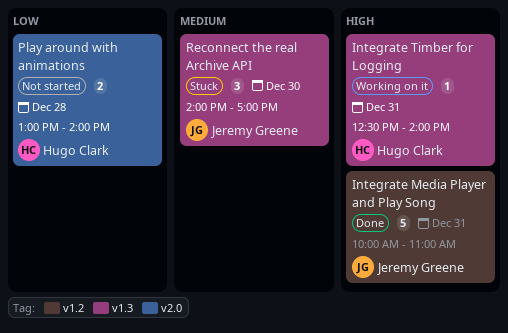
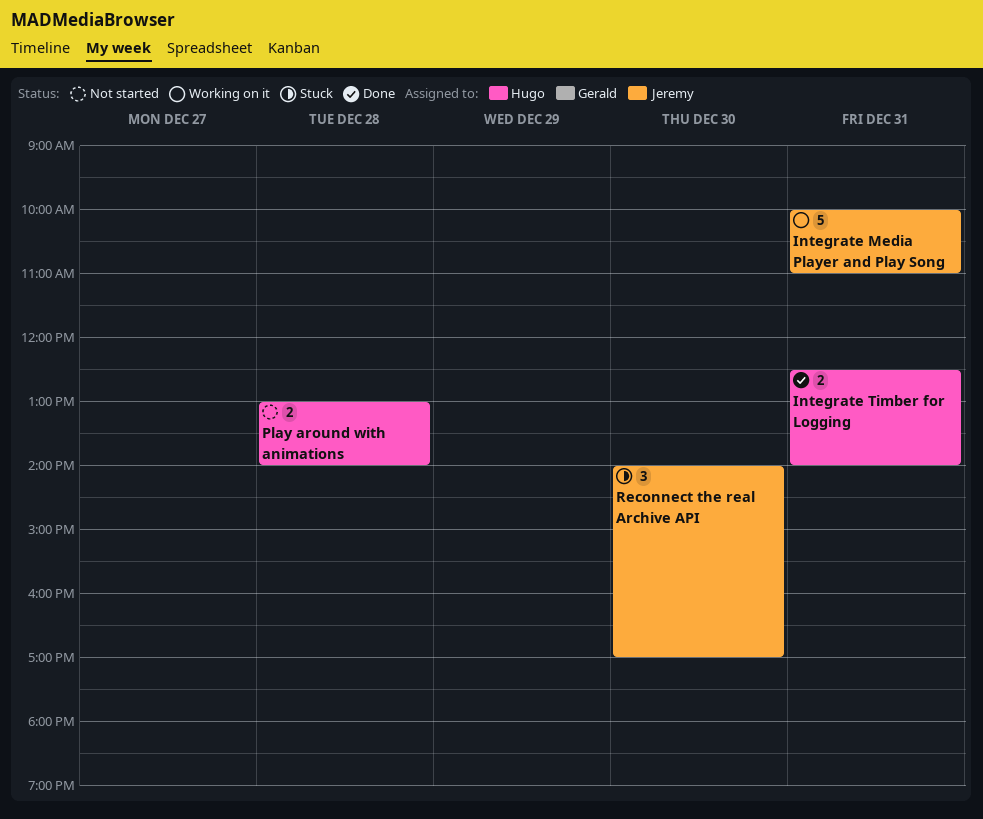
Integrate Media Player and Play Song, status: Done -> Working on it
Integrate Timber for Logging, status: Working on it -> Done
Integrate Timber for Logging, estimate: 1 -> 2

